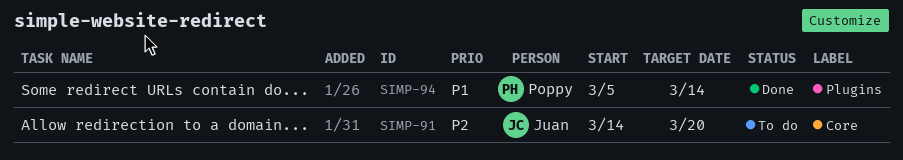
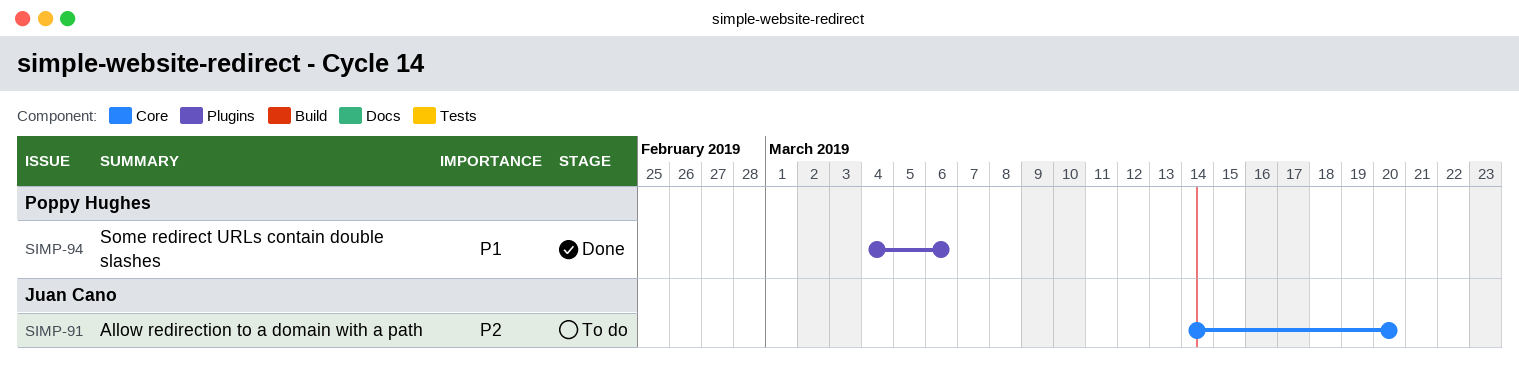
SIMP-94, start: Mar 5 -> Mar 4
SIMP-94, due: Mar 14 -> Mar 6

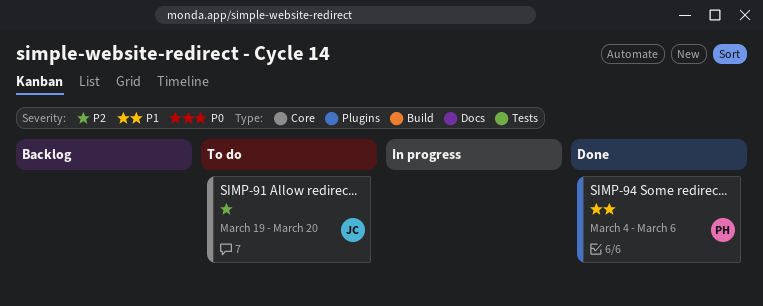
SIMP-91, start: Mar 14 -> Mar 19

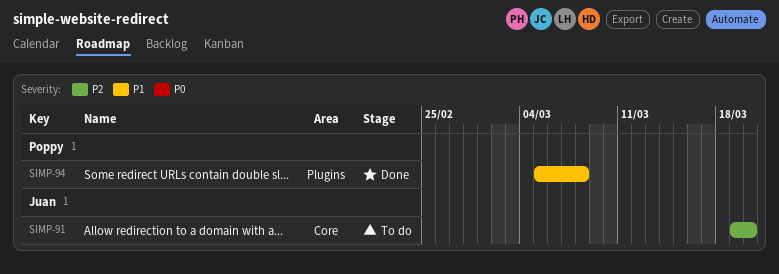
SIMP-94, start: Mar 4 -> Mar 5
SIMP-94, due: Mar 6 -> Mar 8

